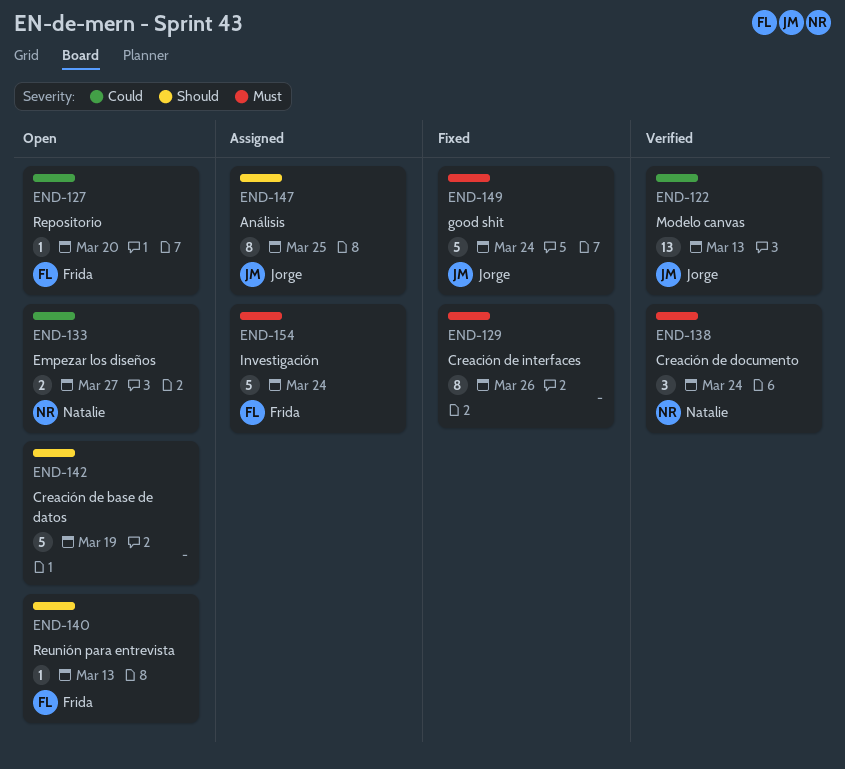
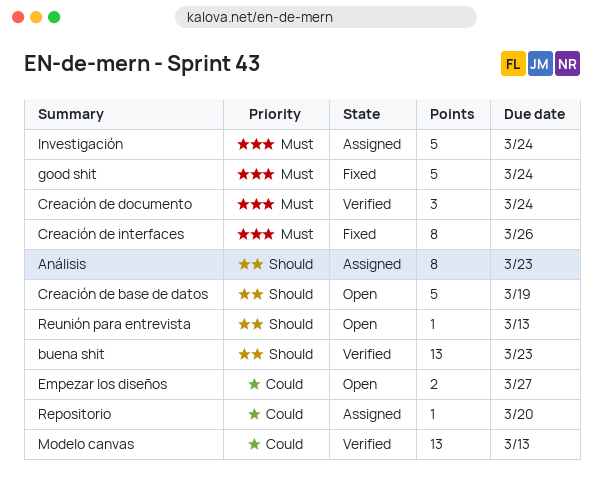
Análisis, due: Mar 25 -> Mar 23
buena shit: none -> present
Repositorio, status: Open -> Assigned

